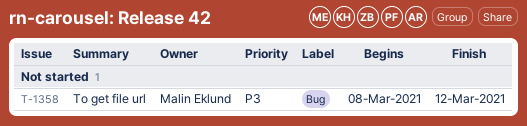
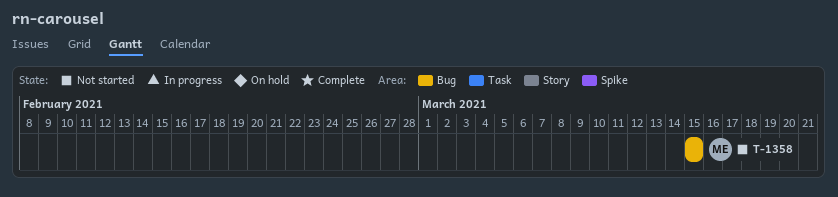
T-1358, start: Mar 8 -> Mar 15
T-1358, due: Mar 12 -> Mar 15

